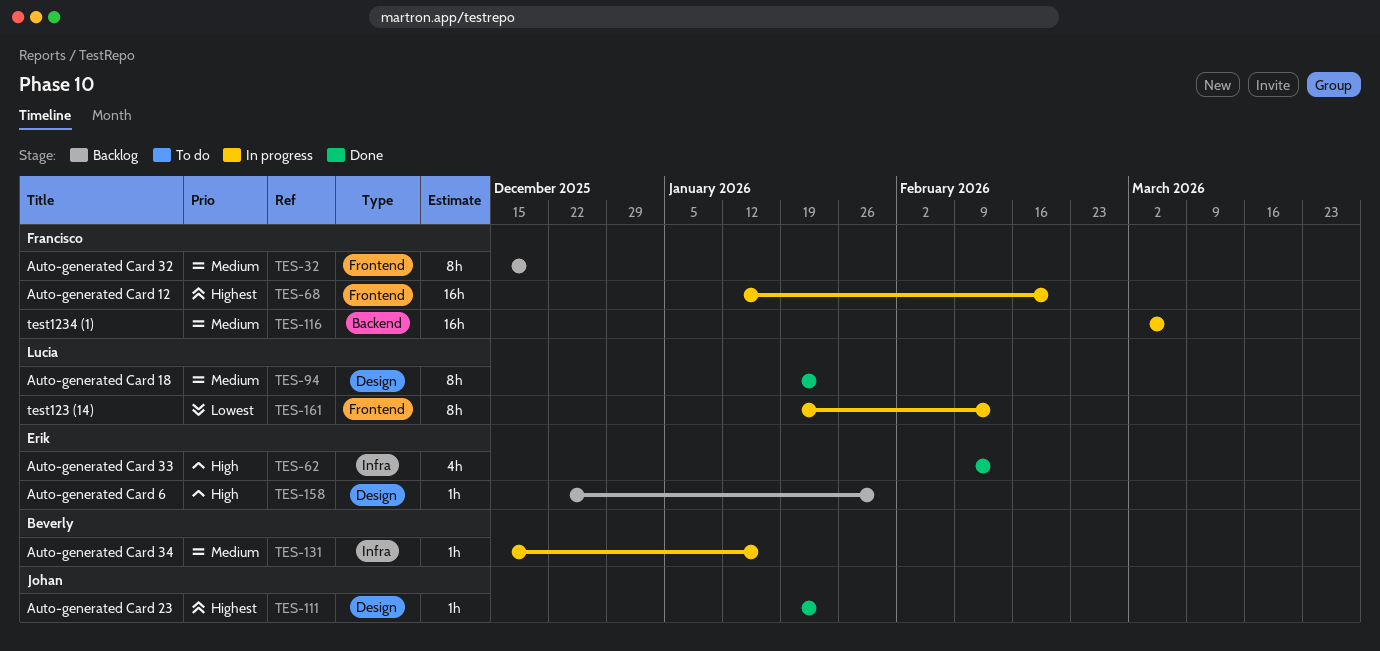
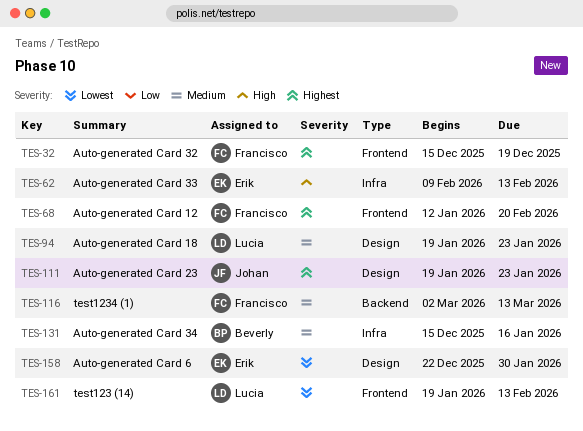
TES-32, priority: Medium -> Highest
TES-116, due: Mar 6 -> Mar 13
TES-158, priority: High -> Lowest

